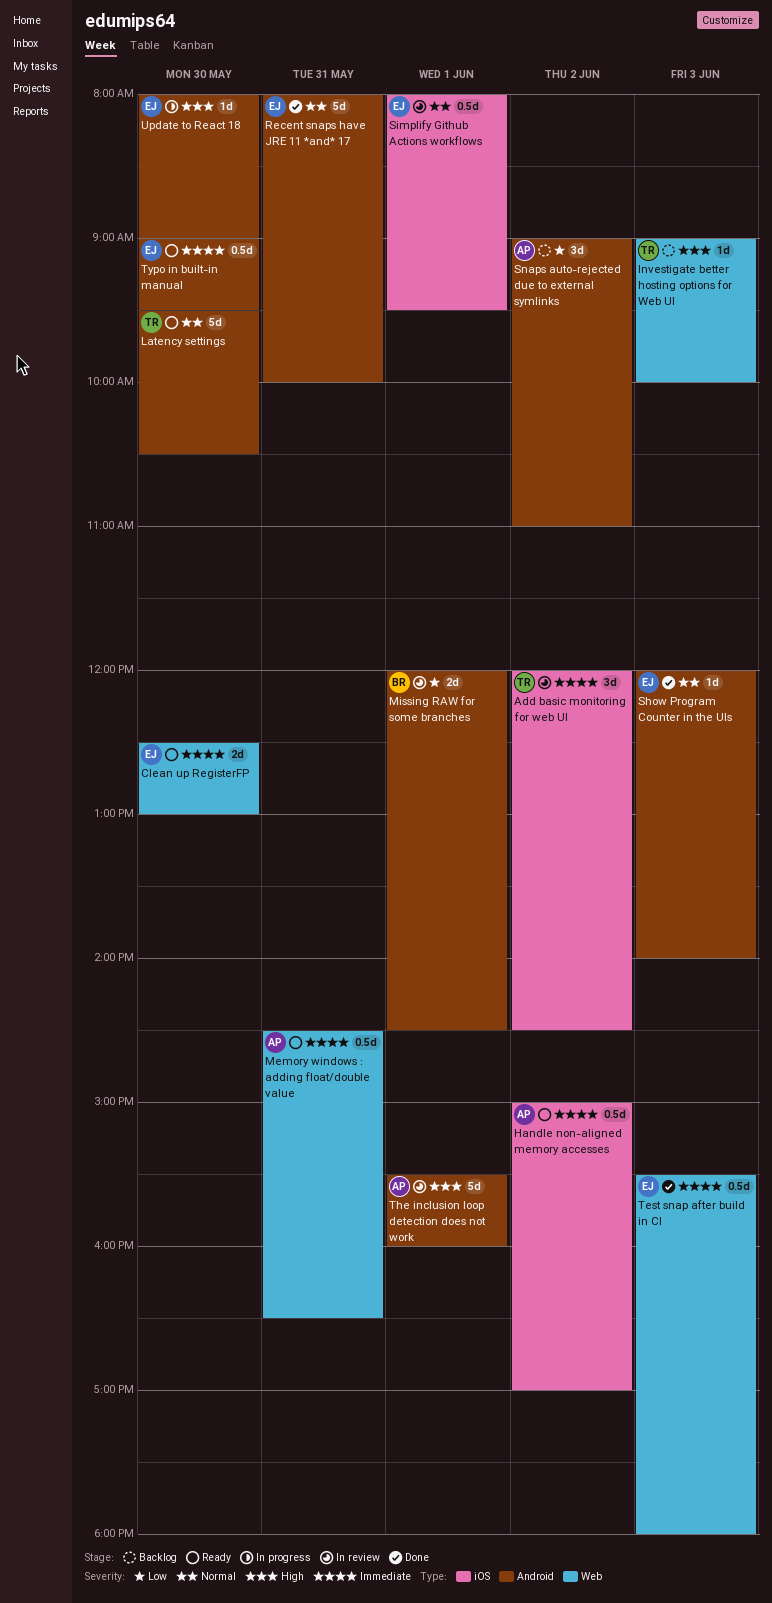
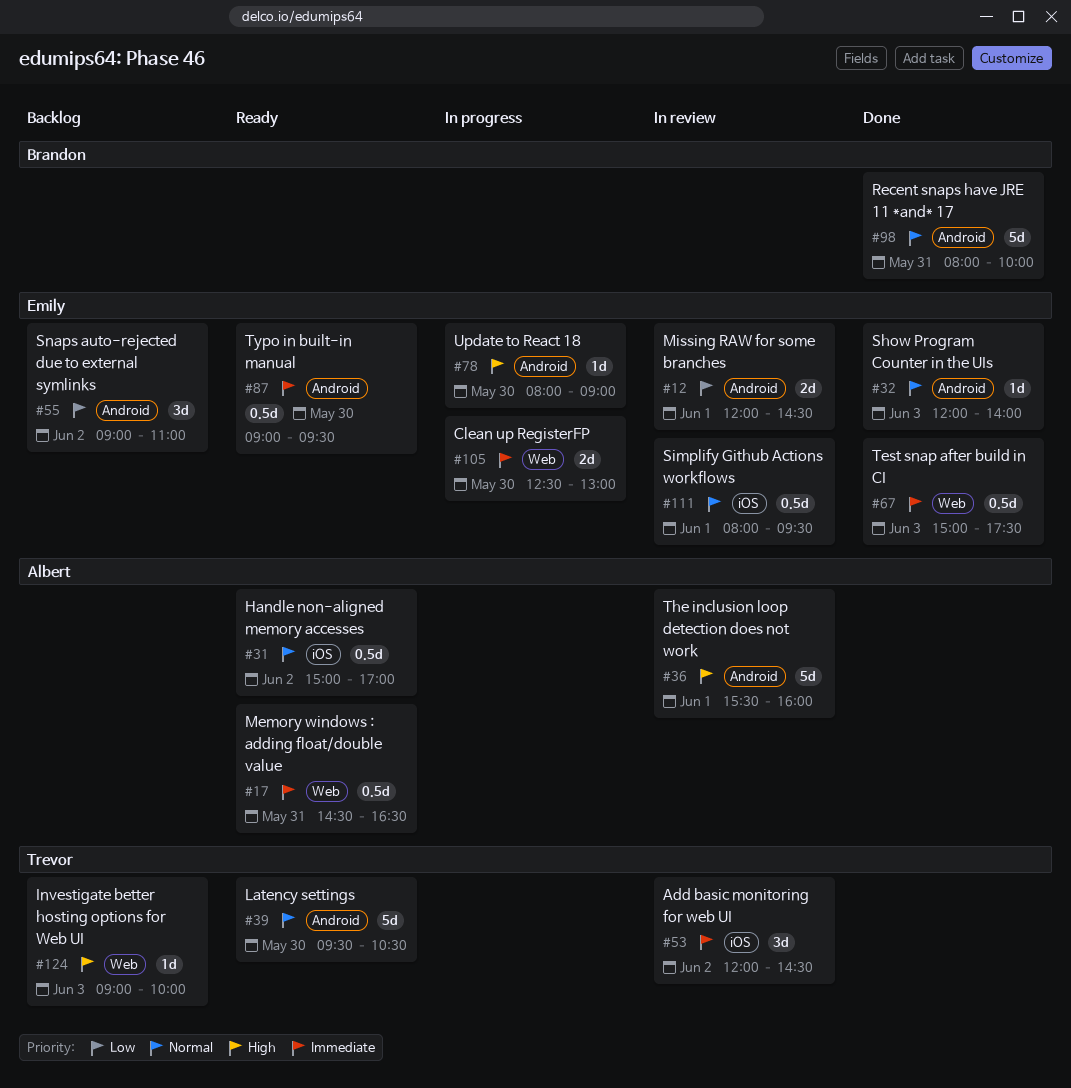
Clean up RegisterFP, status: Ready -> In progress
Handle non-aligned memory accesses, priority: Immediate -> Normal
Missing RAW for some branches, owner: Brandon -> Emily
Recent snaps have JRE 11 *and* 17, owner: Emily -> Brandon
Snaps auto-rejected due to external symlinks, owner: Albert -> Emily
Test snap after build in CI, begins: 15:30 -> 15:00
Test snap after build in CI, ends: 18:00 -> 17:30

